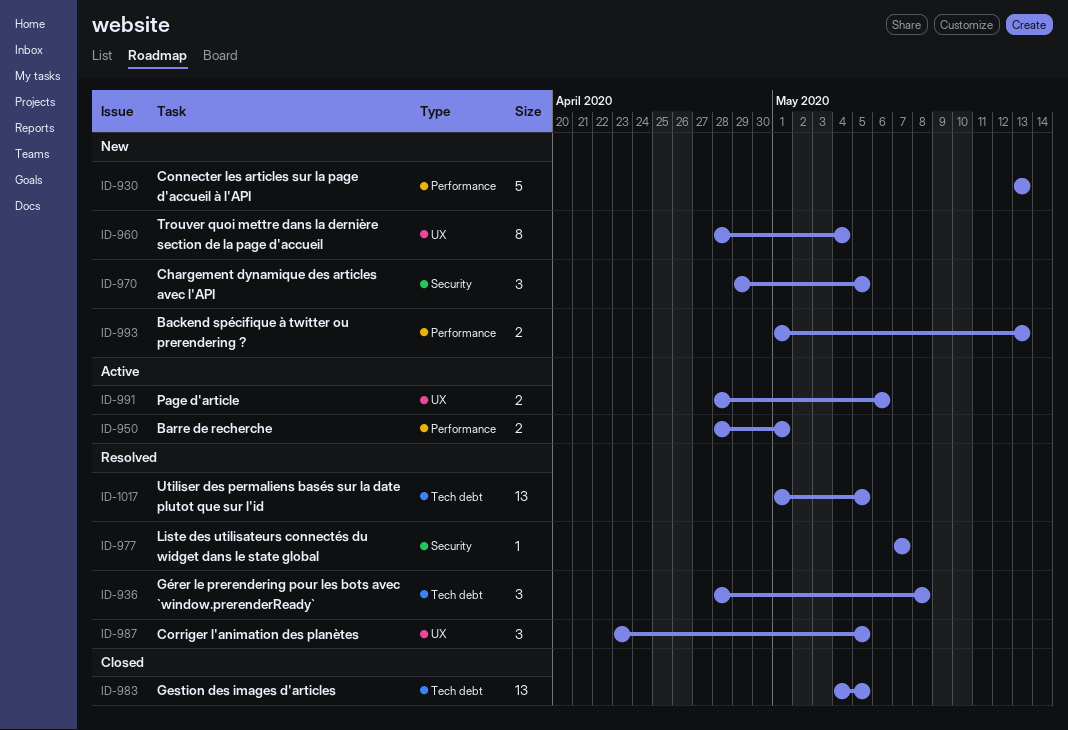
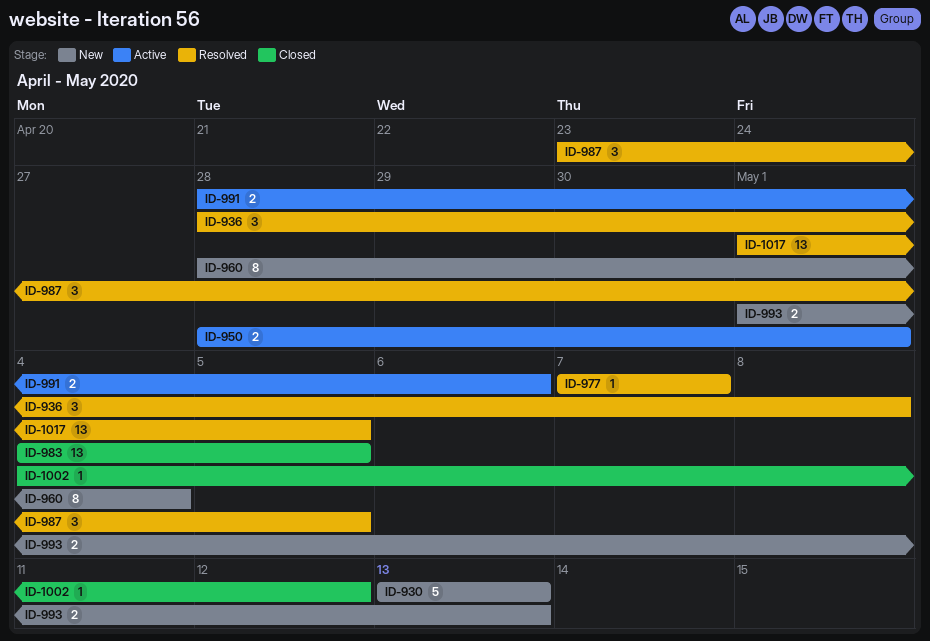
ID-970: present -> none
ID-1002: none -> present

